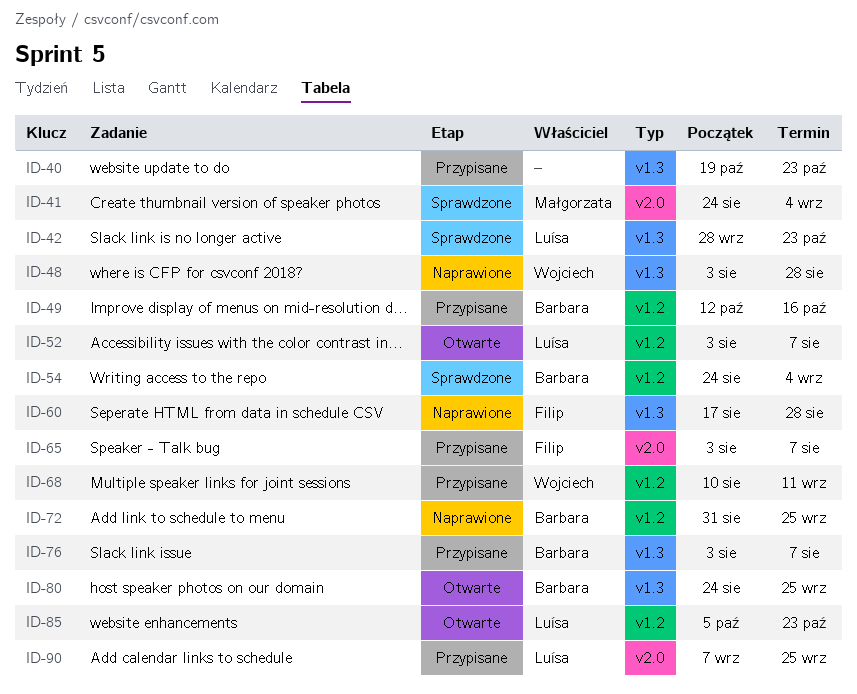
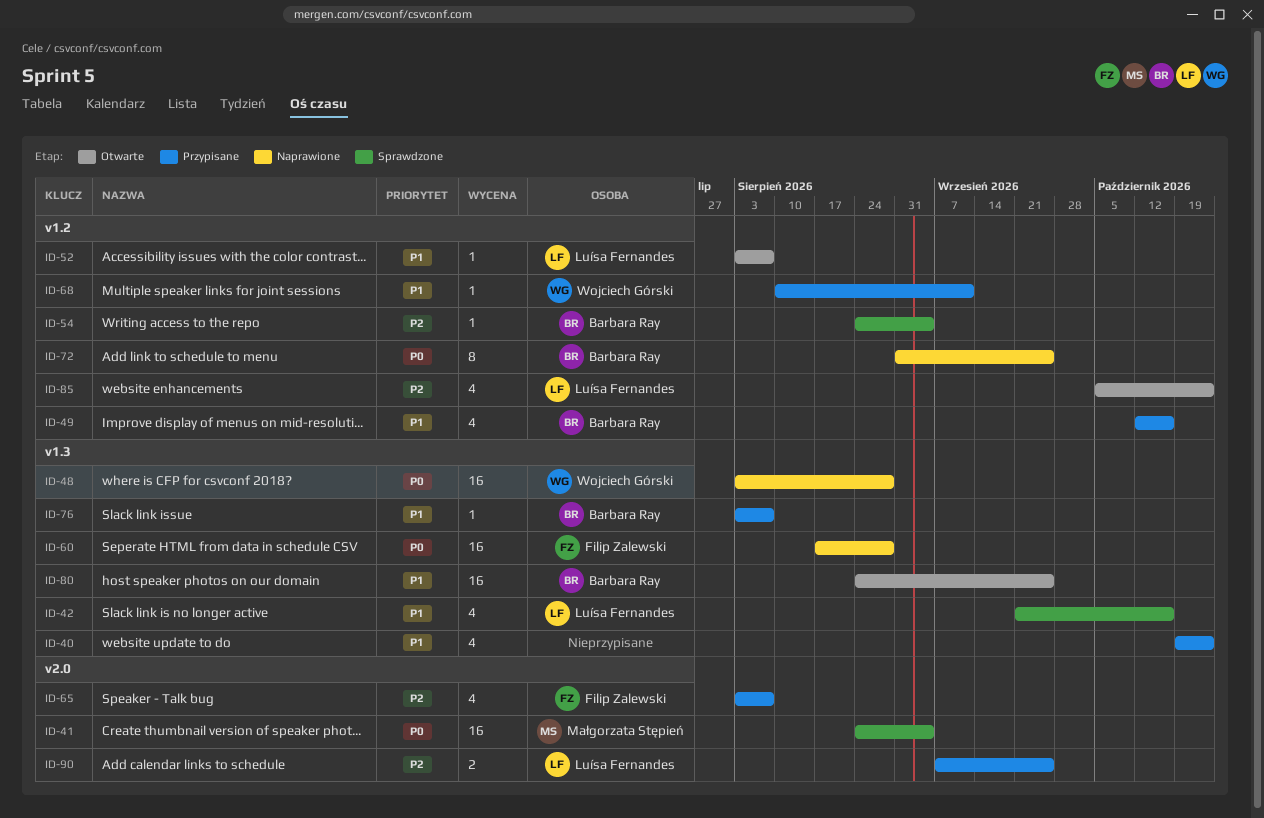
ID-42, start: Sep 28 -> Sep 21
ID-42, due: Oct 23 -> Oct 16

